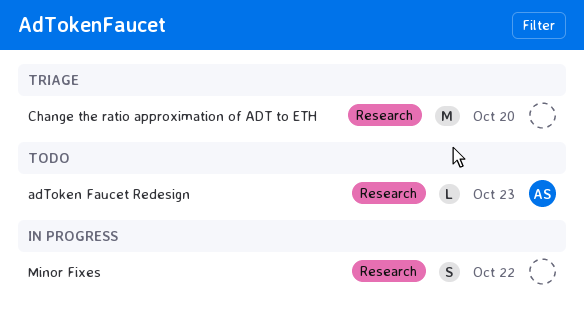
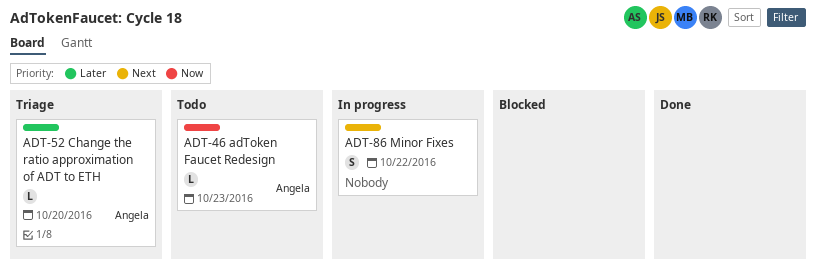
Change the ratio approximation of ADT to ETH, owner: none -> Angela
Change the ratio approximation of ADT to ETH, estimate: M -> L

